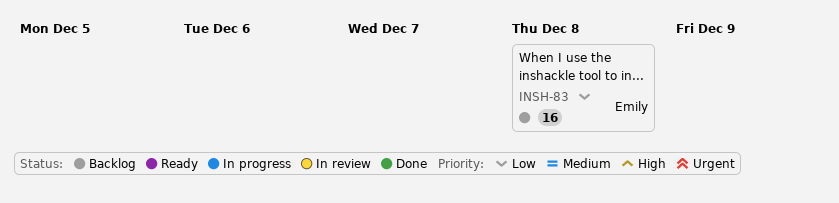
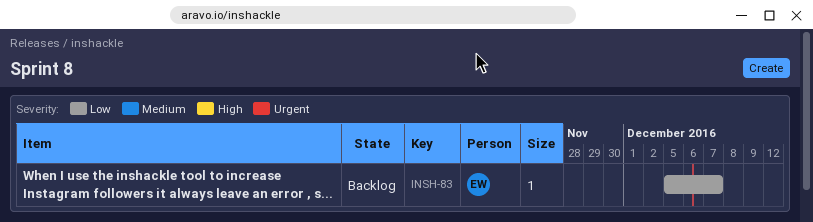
INSH-83, estimate: 16 -> 1
INSH-83, due: Dec 8 -> Dec 7

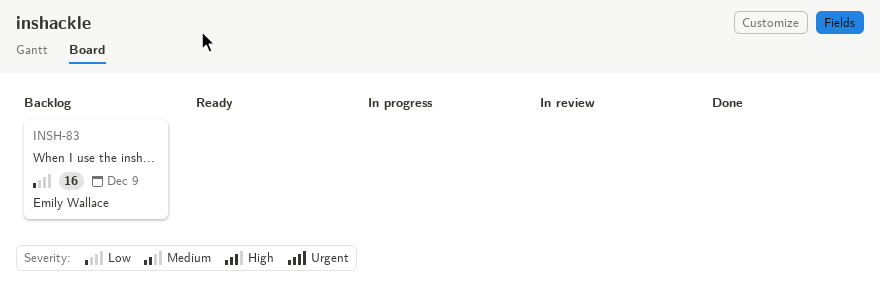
INSH-83, estimate: 1 -> 16
INSH-83, due: Dec 7 -> Dec 9

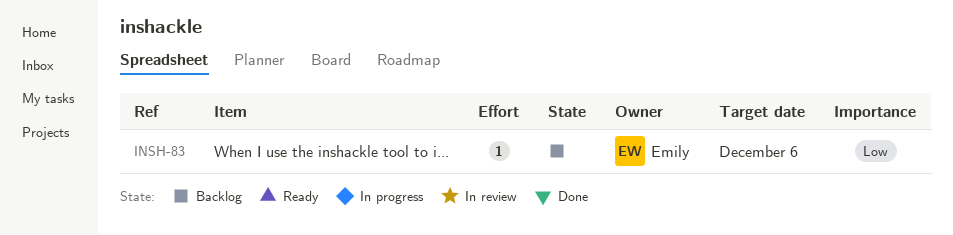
INSH-83, estimate: 16 -> 1
INSH-83, due: Dec 9 -> Dec 6

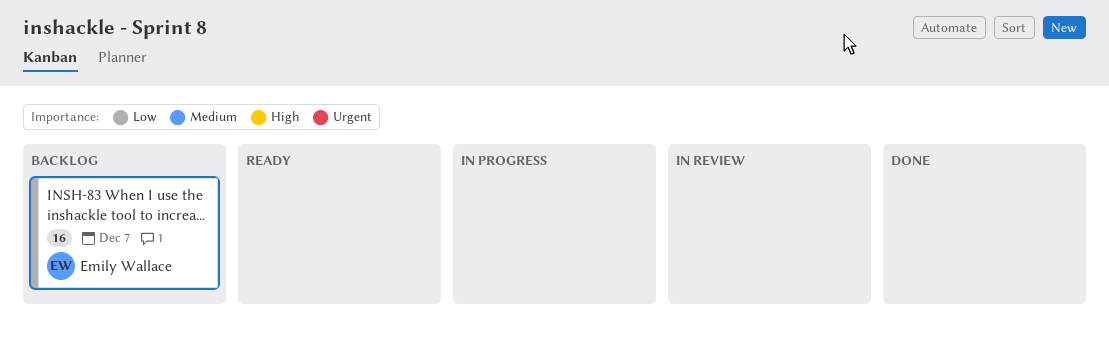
INSH-83, estimate: 1 -> 16
INSH-83, due: Dec 6 -> Dec 7

